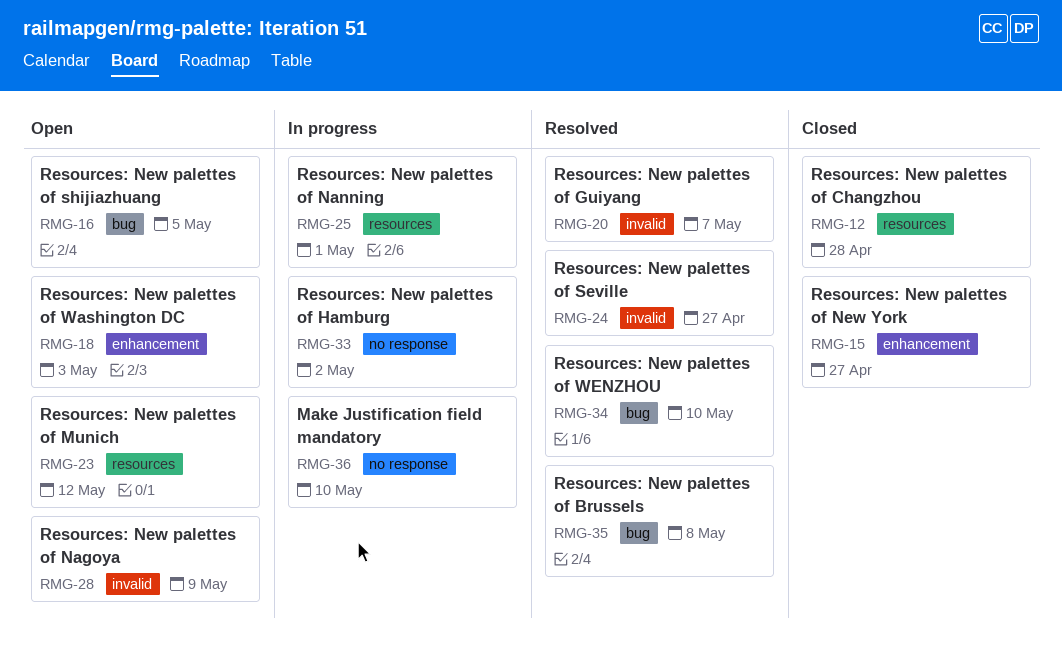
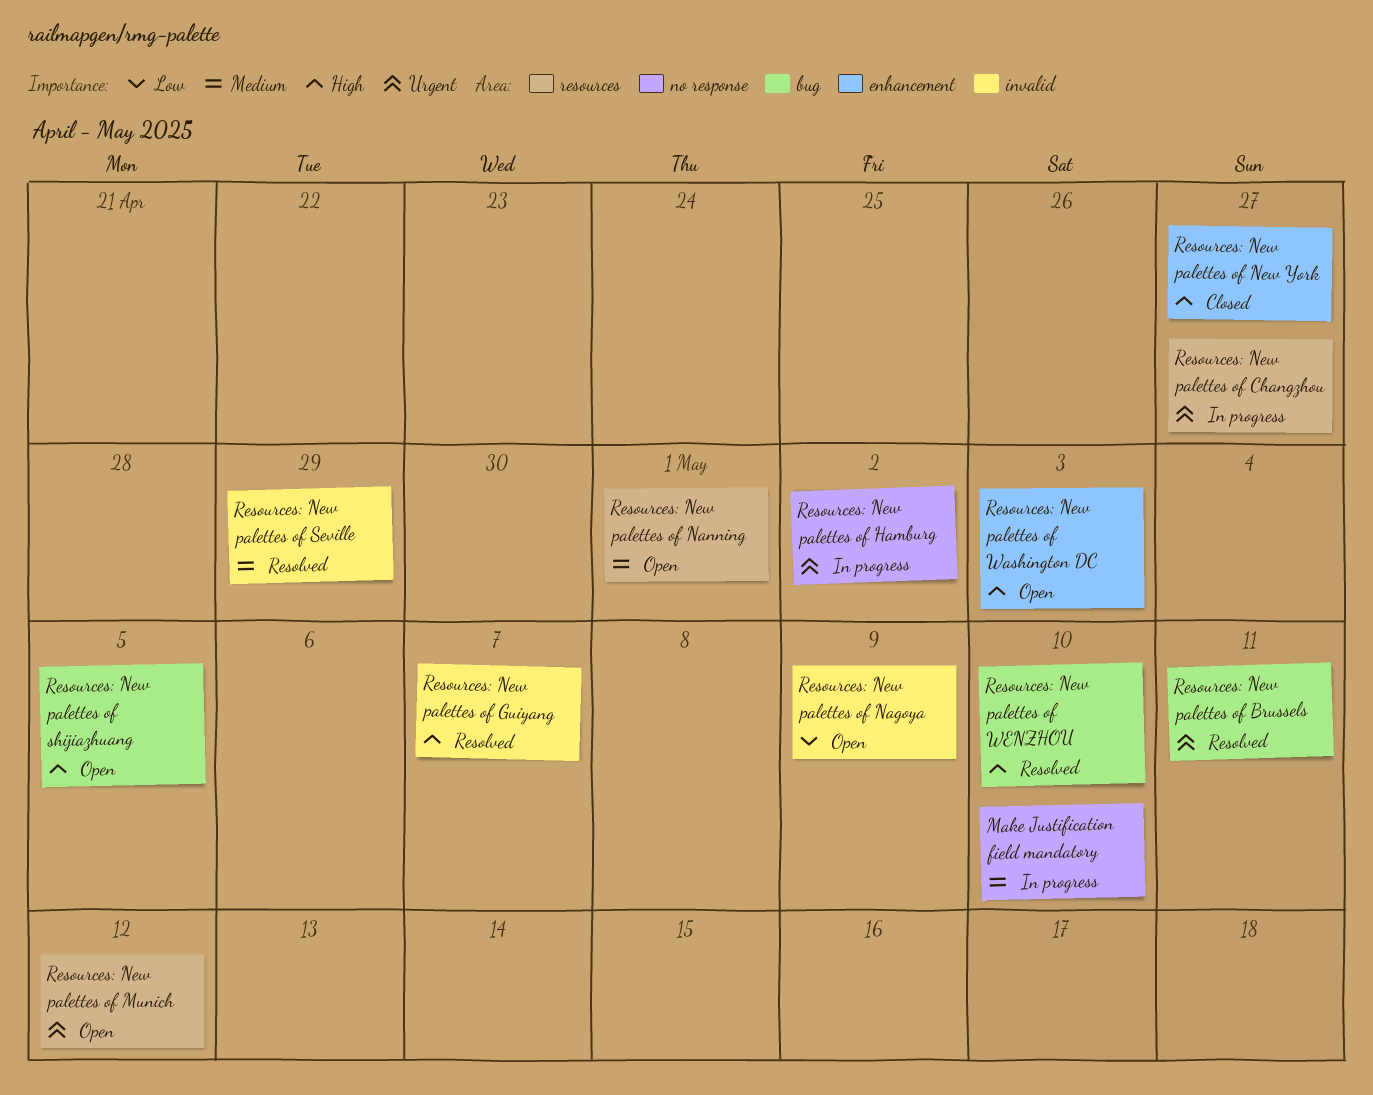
Resources: New palettes of Brussels, due: May 8 -> May 11
Resources: New palettes of Changzhou, status: Closed -> In progress
Resources: New palettes of Changzhou, due: Apr 28 -> Apr 27
Resources: New palettes of Nanning, status: In progress -> Open
Resources: New palettes of Seville, due: Apr 27 -> Apr 29

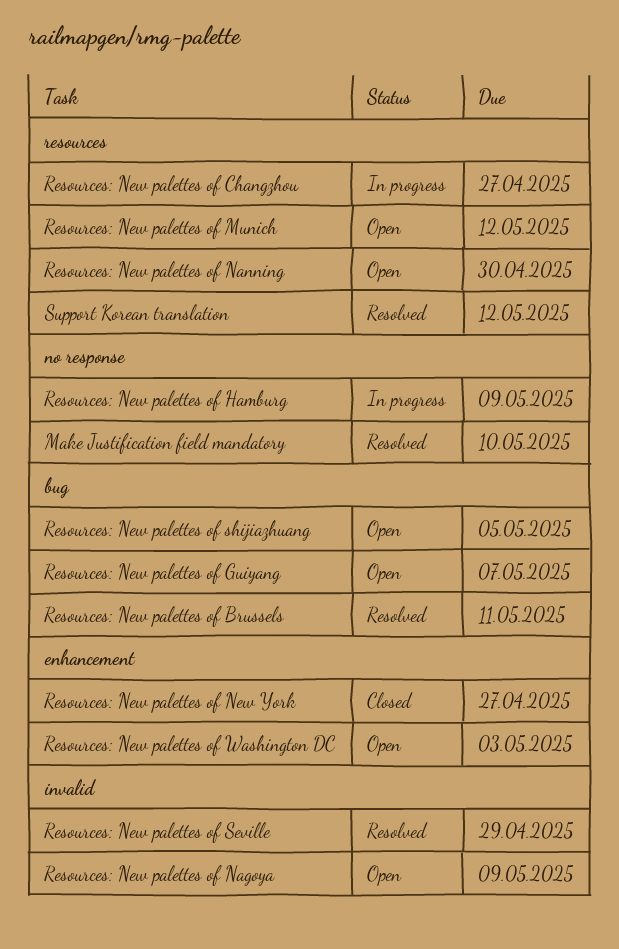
Make Justification field mandatory, status: In progress -> Resolved
Resources: New palettes of Guiyang, status: Resolved -> Open
Resources: New palettes of Guiyang, label: invalid -> bug
Resources: New palettes of Hamburg, due: May 2 -> May 9
Resources: New palettes of Nanning, due: May 1 -> Apr 30
Resources: New palettes of WENZHOU: present -> none
Support Korean translation: none -> present

